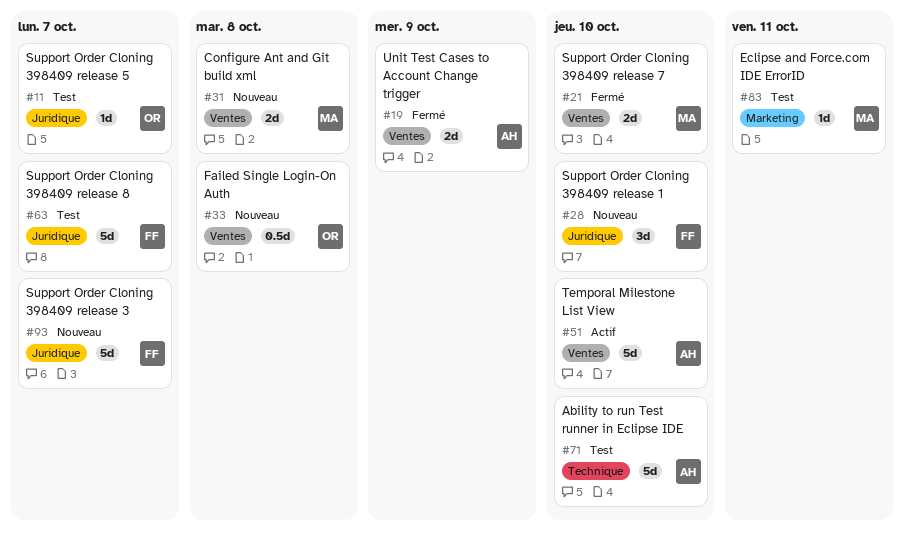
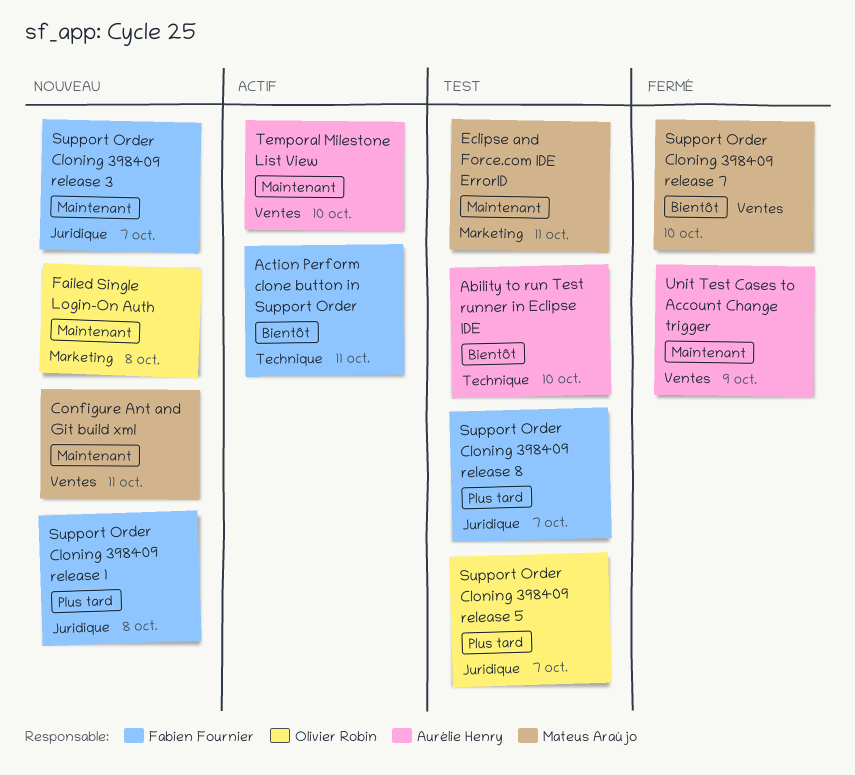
Action Perform clone button in Support Order: none -> present
Configure Ant and Git build xml, due: Oct 8 -> Oct 11
Failed Single Login-On Auth, label: Ventes -> Marketing
Support Order Cloning 398409 release 1, due: Oct 10 -> Oct 8

